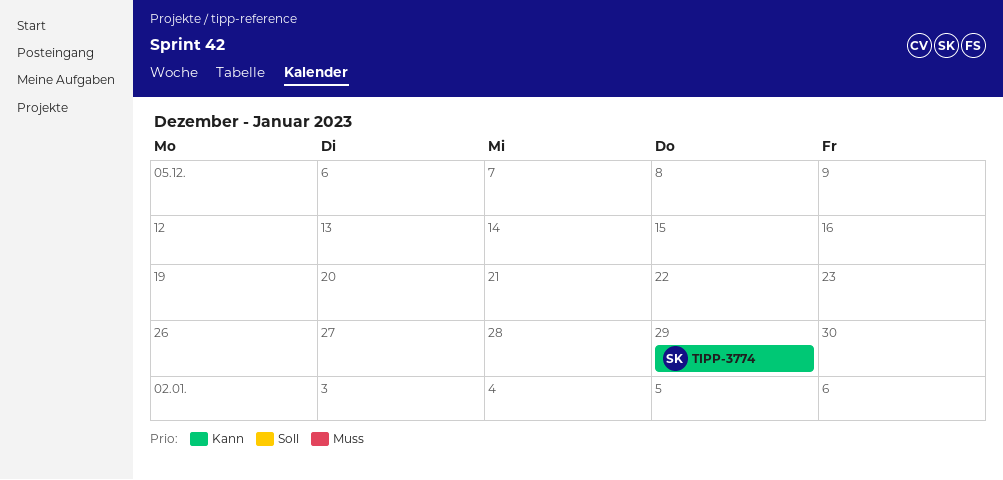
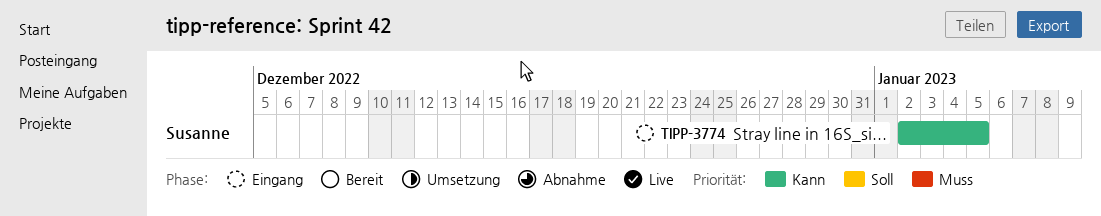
TIPP-3774, start: Dec 29 -> Jan 2
TIPP-3774, due: Dec 29 -> Jan 5

